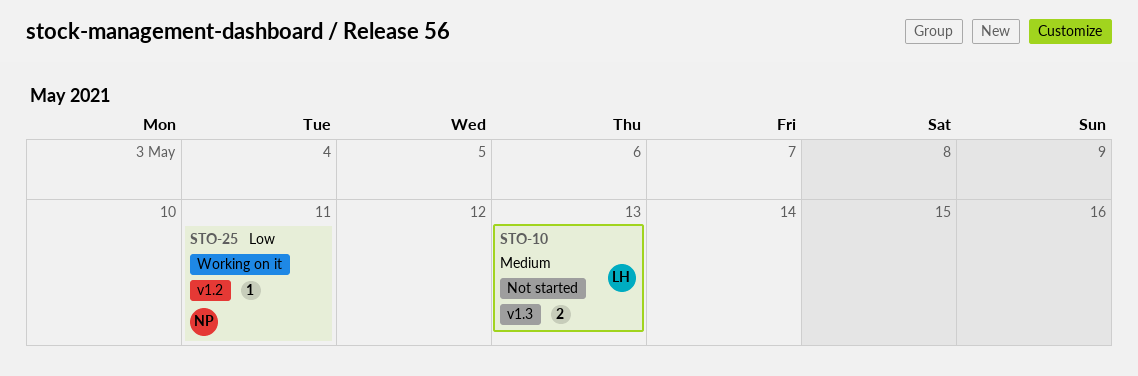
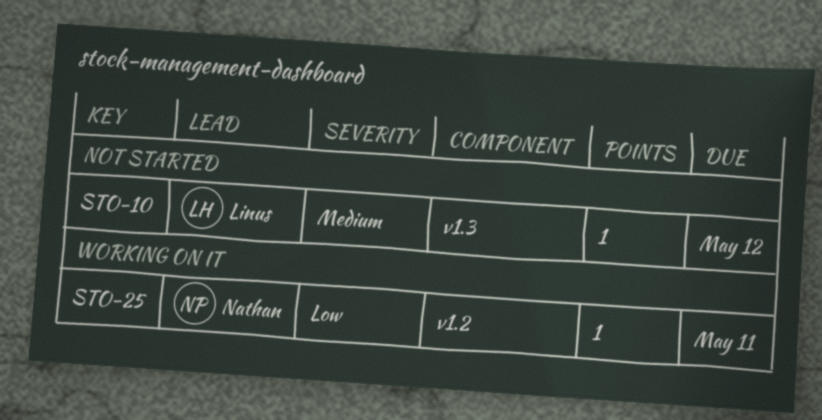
STO-10, estimate: 2 -> 1
STO-10, due: May 13 -> May 12

